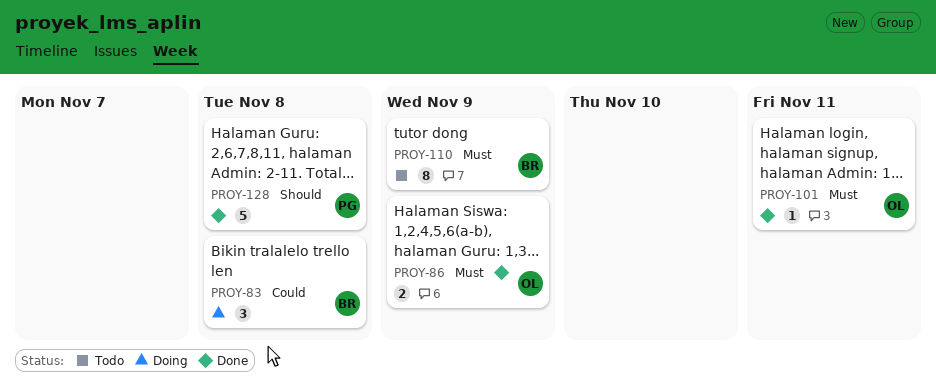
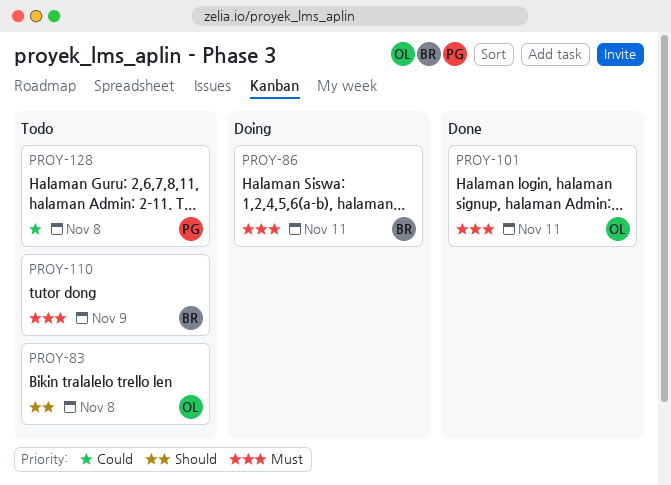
PROY-83, status: Doing -> Todo
PROY-83, owner: BR -> OL
PROY-83, priority: Could -> Should
PROY-86, status: Done -> Doing
PROY-86, owner: OL -> BR
PROY-86, due: Nov 9 -> Nov 11
PROY-128, status: Done -> Todo
PROY-128, priority: Should -> Could

